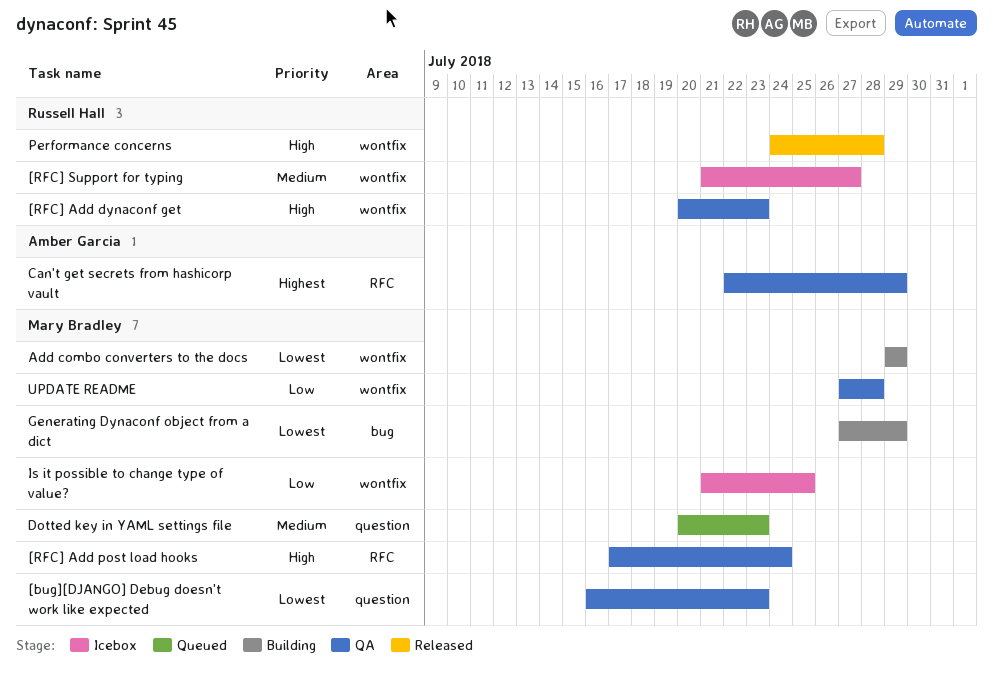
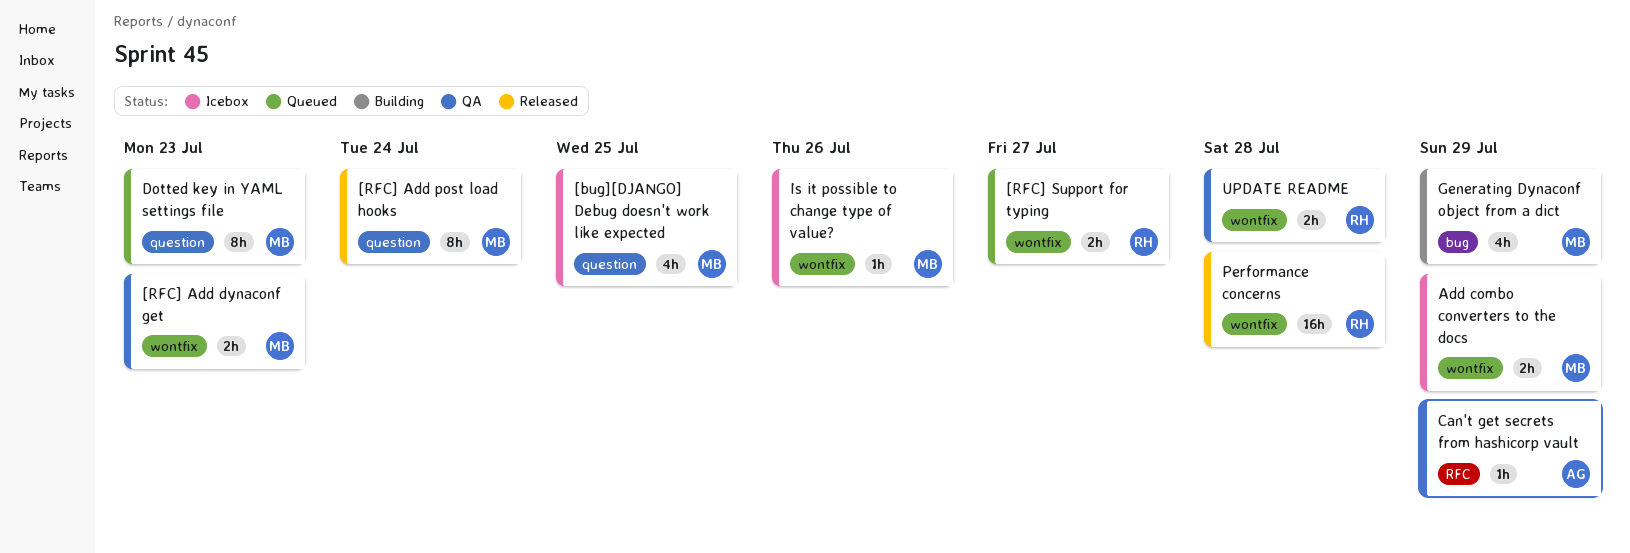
[bug][DJANGO] Debug doesn't work like expected, status: QA -> Icebox
[bug][DJANGO] Debug doesn't work like expected, due: Jul 23 -> Jul 25
[RFC] Add dynaconf get, owner: Russell Hall -> Mary Bradley
[RFC] Add post load hooks, status: QA -> Released
[RFC] Add post load hooks, label: RFC -> question
[RFC] Support for typing, status: Icebox -> Queued
Add combo converters to the docs, status: Building -> Icebox
Is it possible to change type of value?, due: Jul 25 -> Jul 26
UPDATE README, owner: Mary Bradley -> Russell Hall

